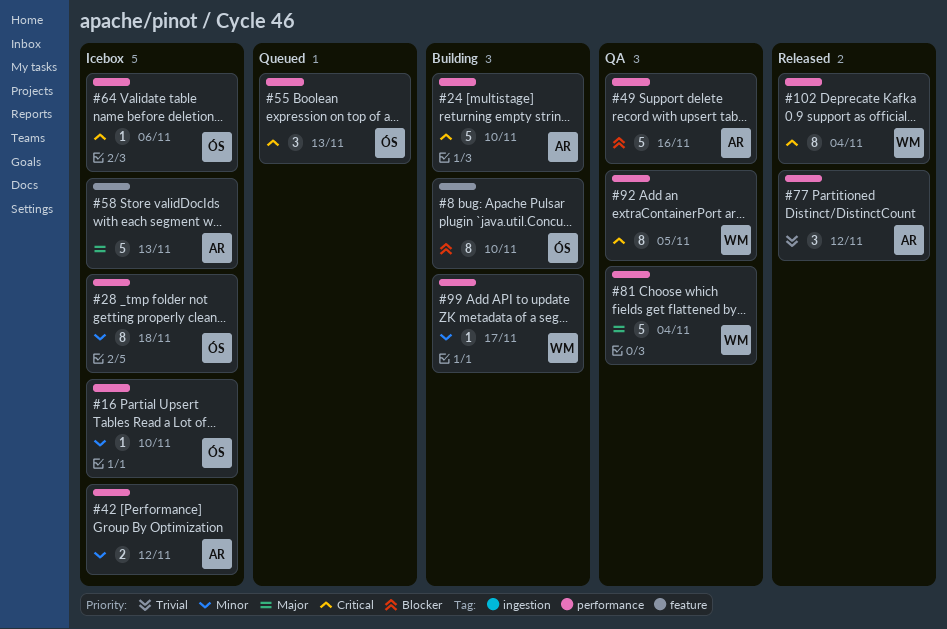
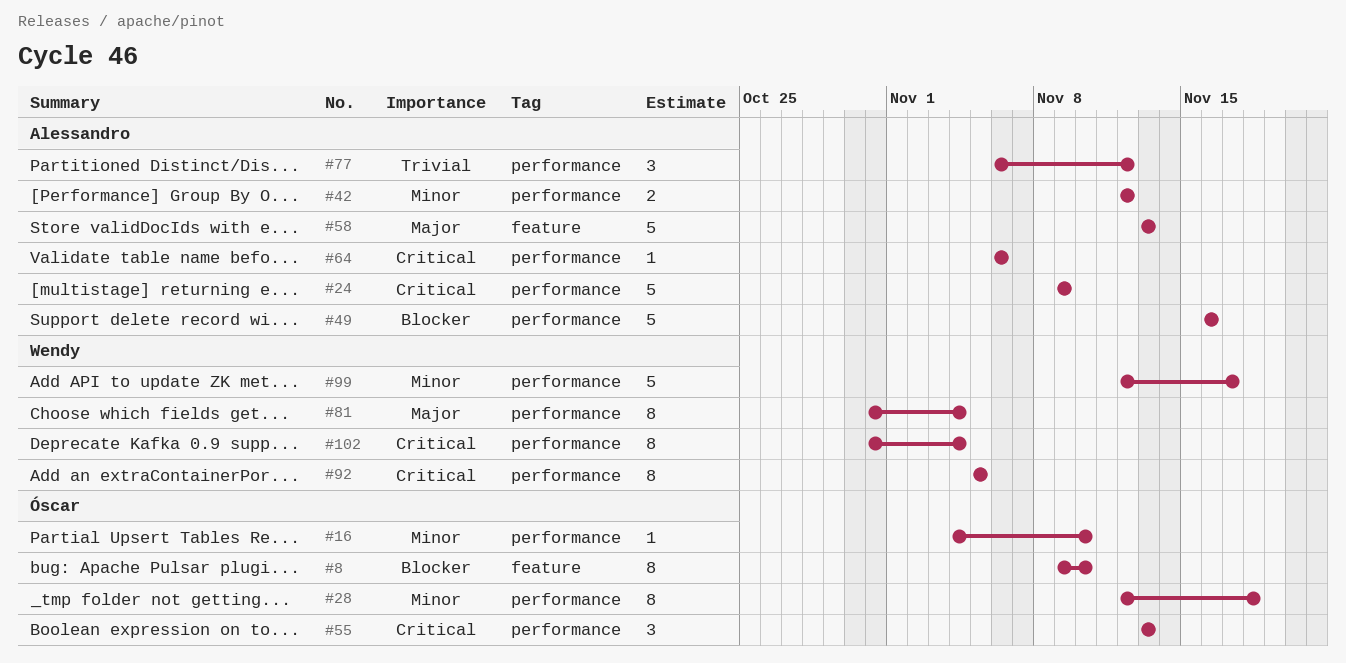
#24, due: Nov 10 -> Nov 9
#64, owner: Óscar -> Alessandro
#81, estimate: 5 -> 8
#99, estimate: 1 -> 5

